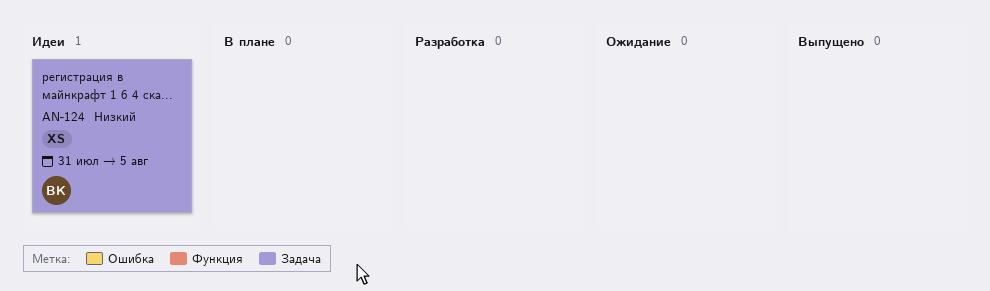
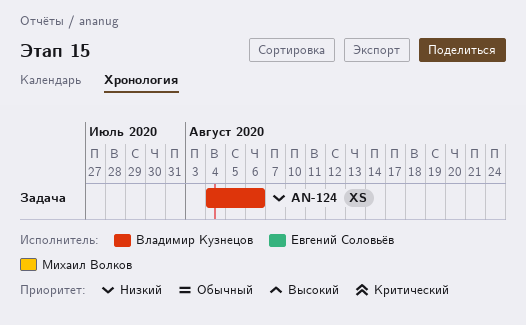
AN-124, start: Jul 31 -> Aug 4
AN-124, due: Aug 5 -> Aug 6

